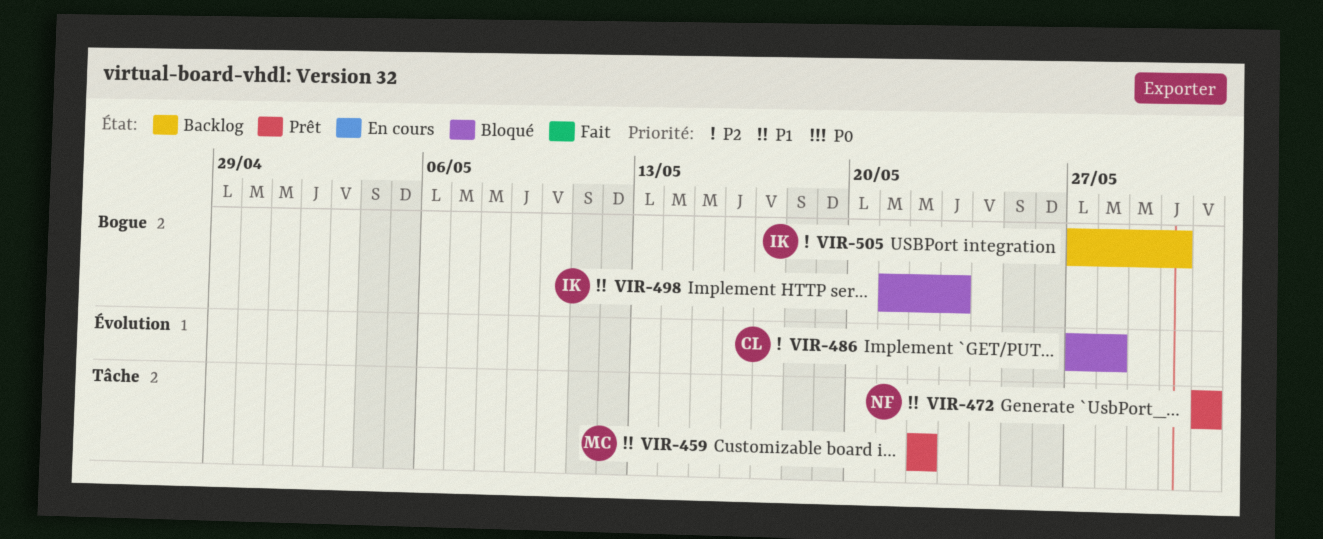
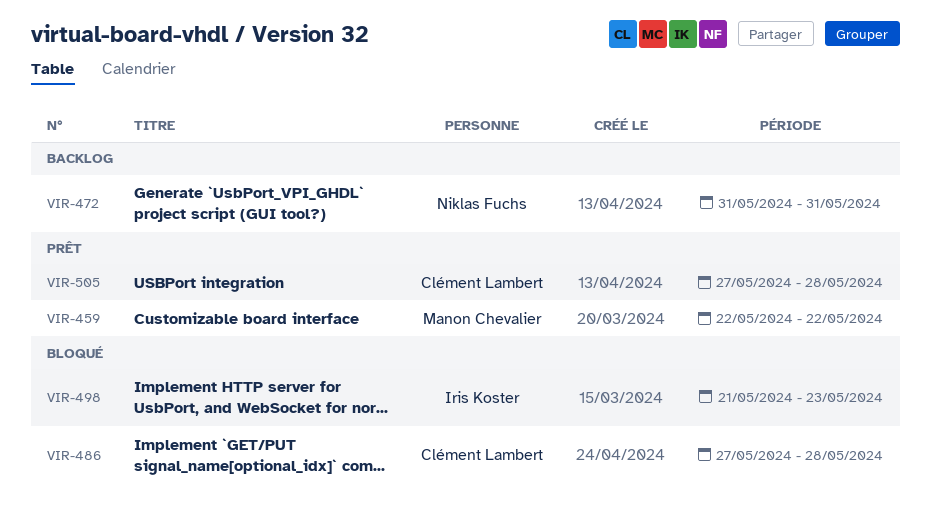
VIR-472, status: Prêt -> Backlog
VIR-505, status: Backlog -> Prêt
VIR-505, owner: Iris Koster -> Clément Lambert
VIR-505, due: May 30 -> May 28

